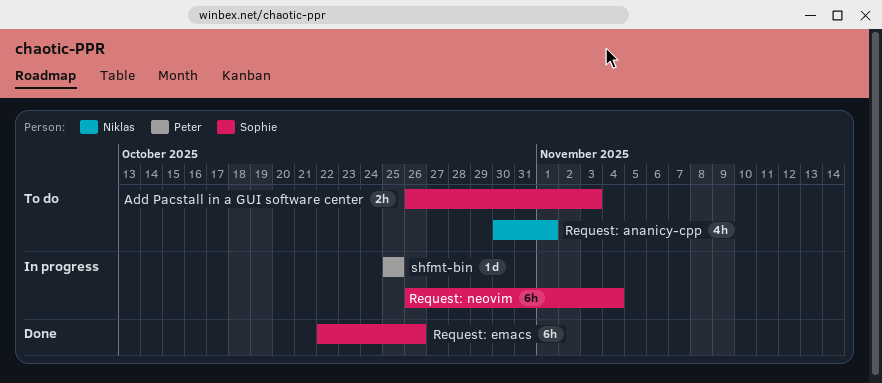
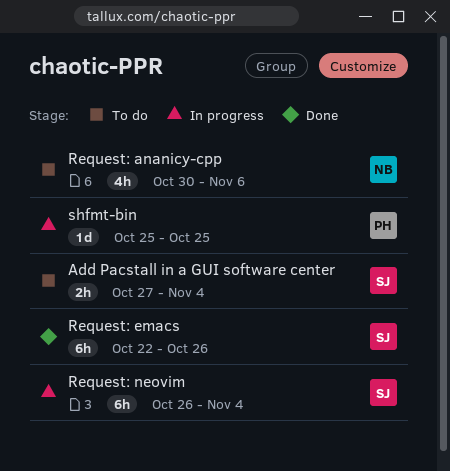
Add Pacstall in a GUI software center, start: Oct 26 -> Oct 27
Add Pacstall in a GUI software center, due: Nov 3 -> Nov 4
Request: ananicy-cpp, due: Nov 1 -> Nov 6

